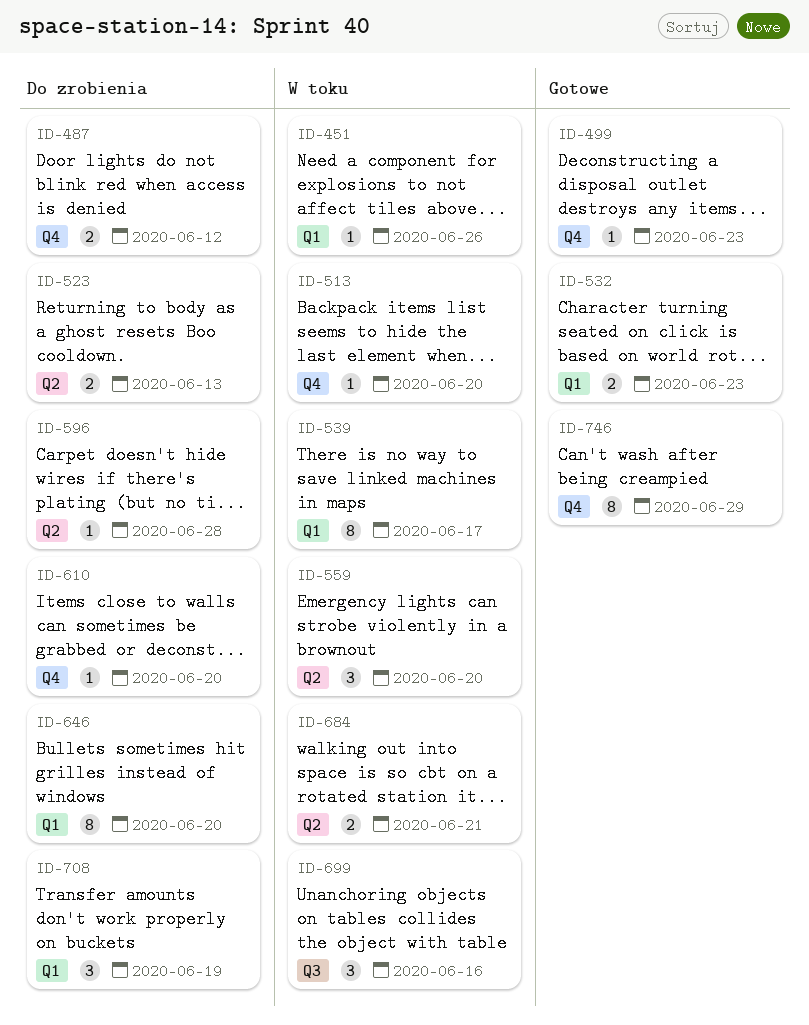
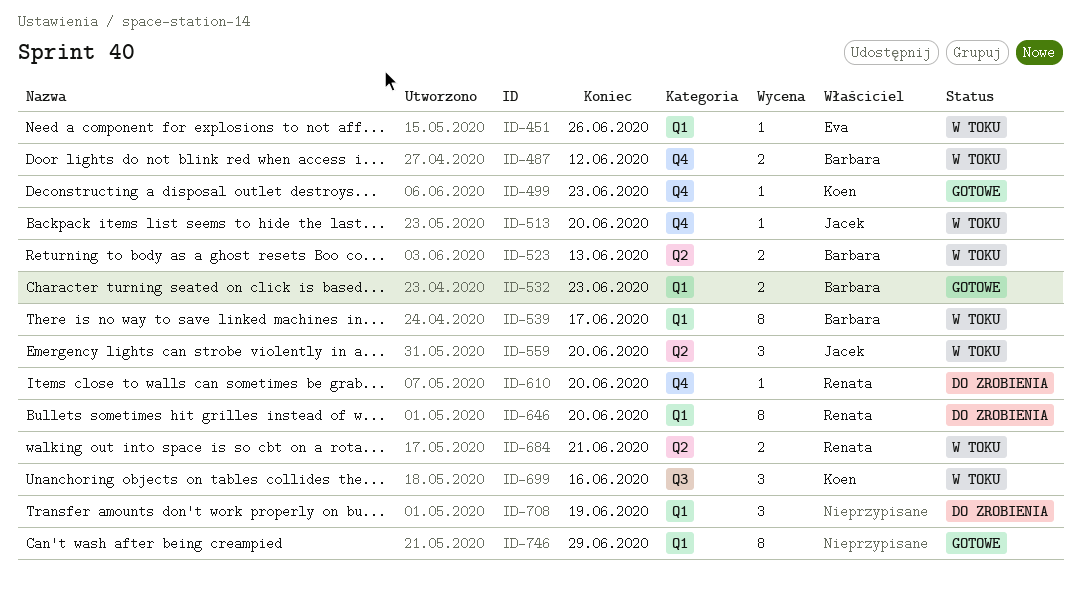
ID-487, status: Do zrobienia -> W toku
ID-523, status: Do zrobienia -> W toku
ID-596: present -> none
ID-746, label: Q4 -> Q1

